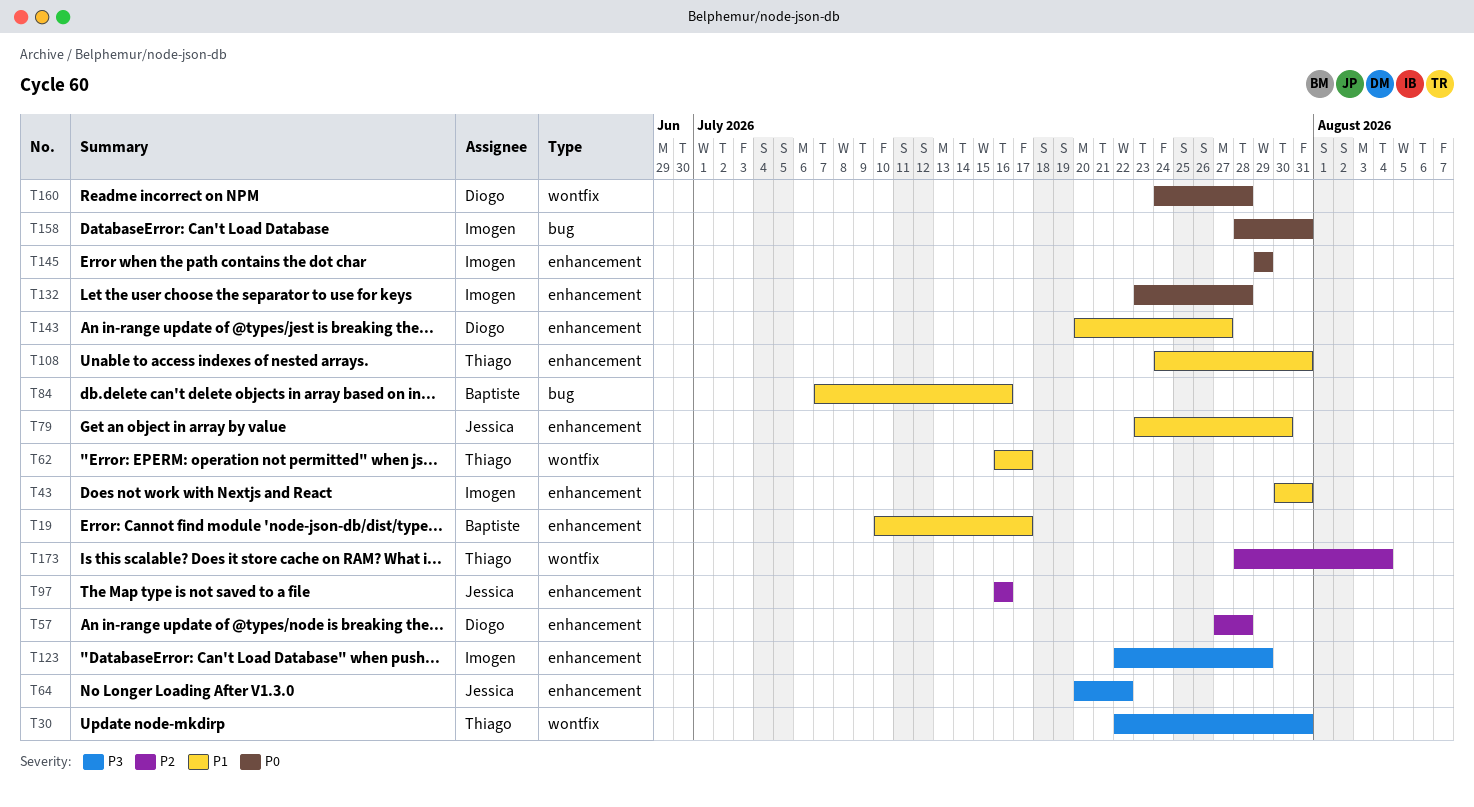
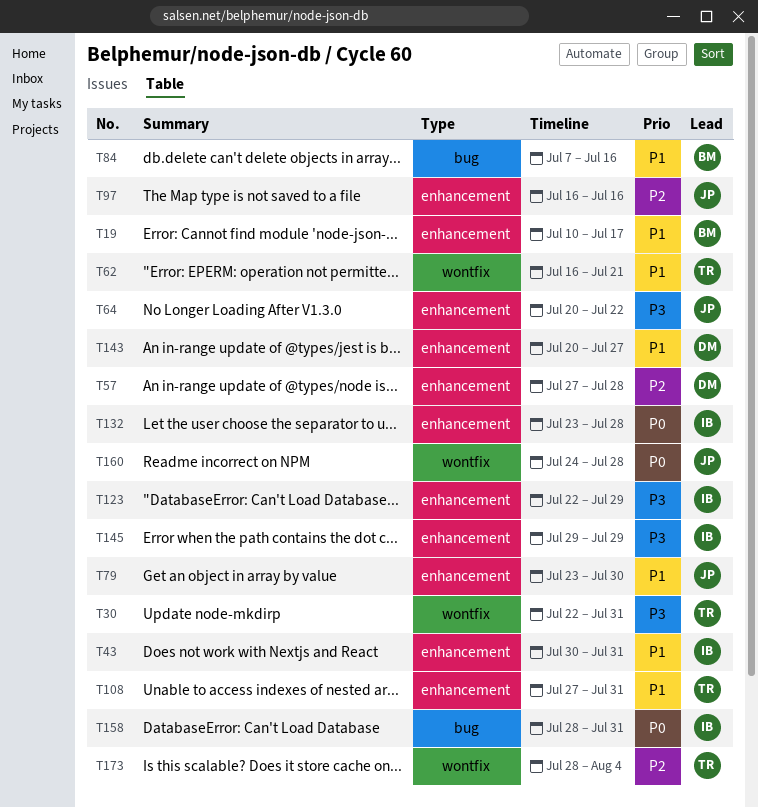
T62, due: Jul 17 -> Jul 21
T108, start: Jul 24 -> Jul 27
T145, priority: P0 -> P3
T160, owner: Diogo -> Jessica

